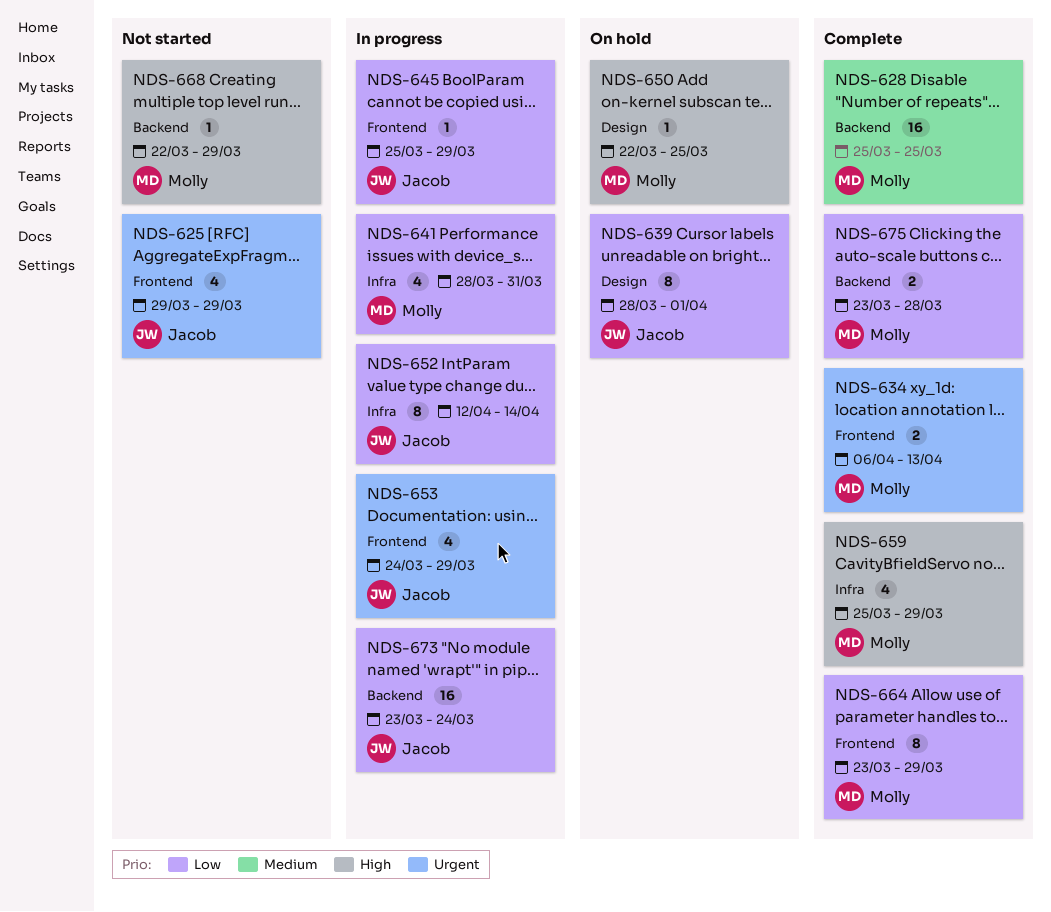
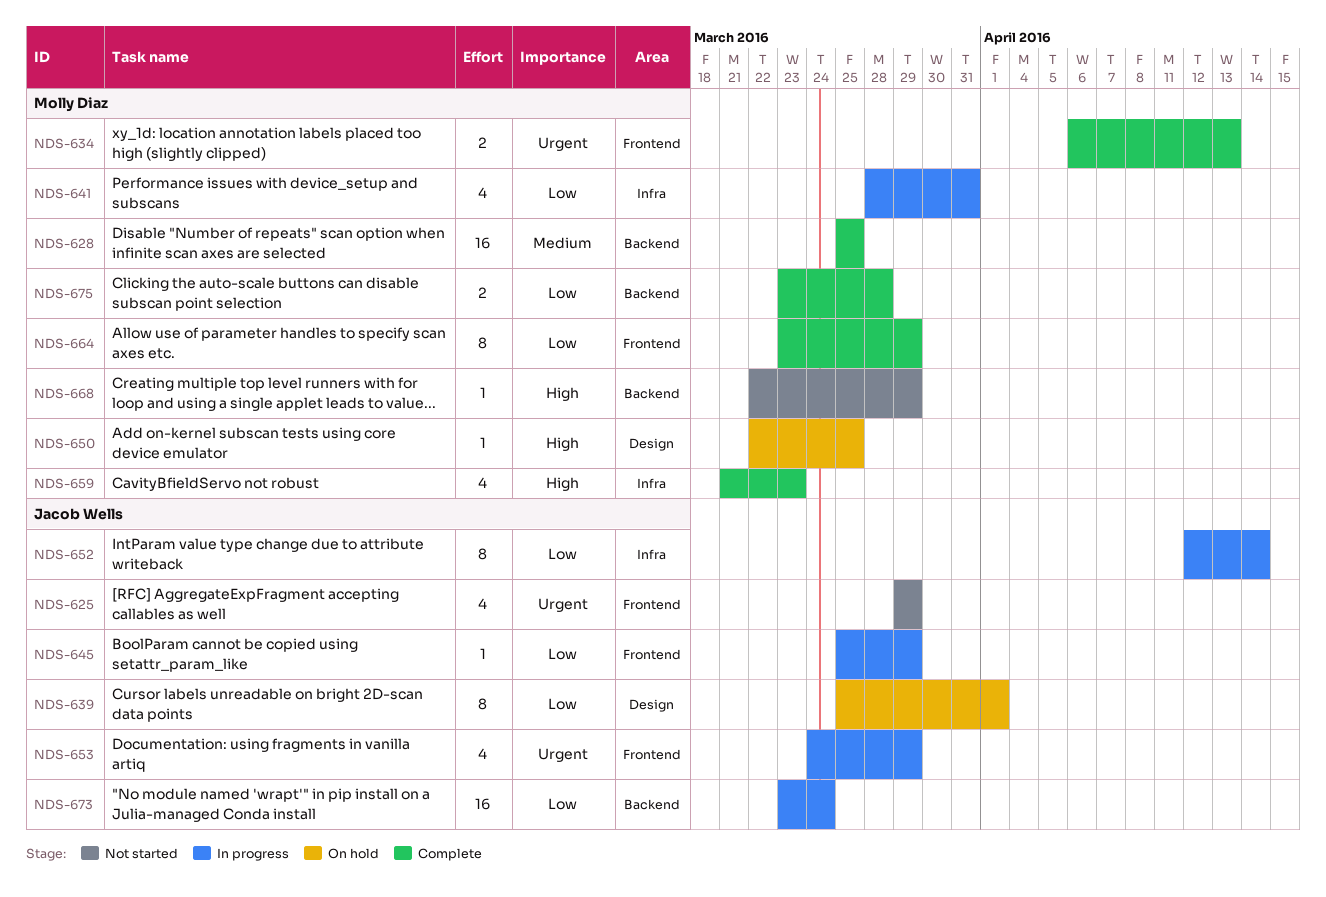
NDS-639, start: Mar 28 -> Mar 25
NDS-659, start: Mar 25 -> Mar 21
NDS-659, due: Mar 29 -> Mar 23

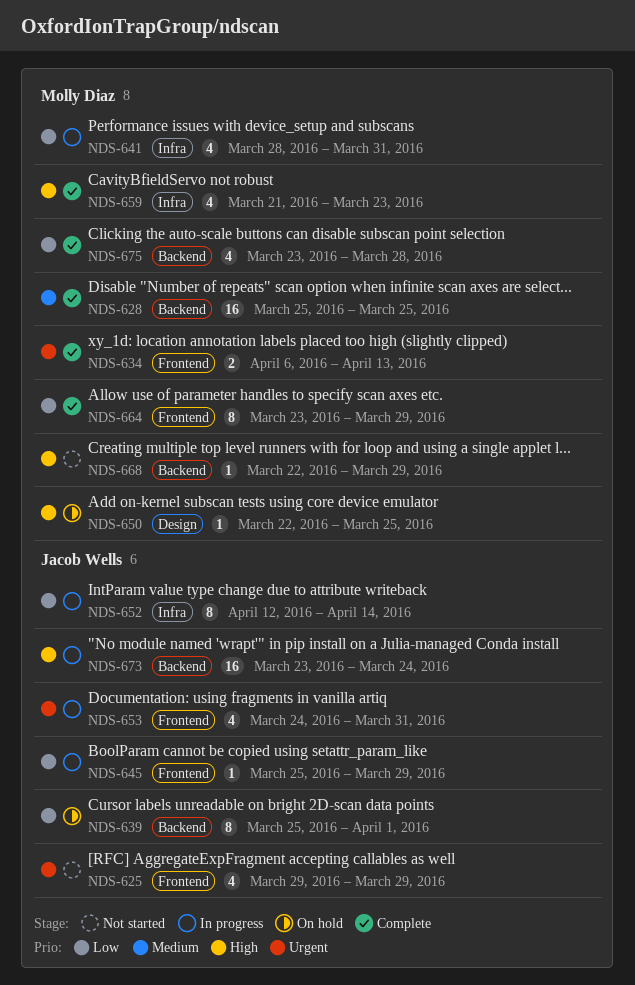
NDS-639, label: Design -> Backend
NDS-653, due: Mar 29 -> Mar 31
NDS-673, priority: Low -> High
NDS-675, estimate: 2 -> 4

